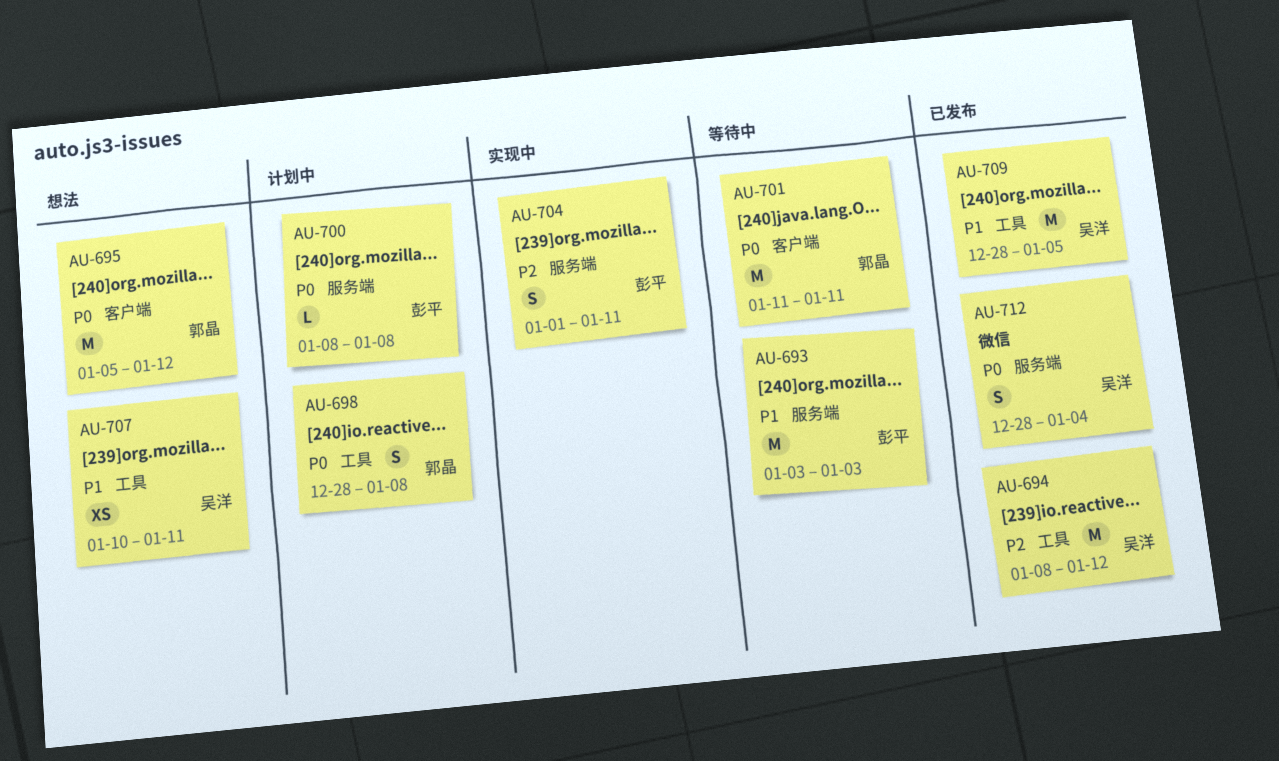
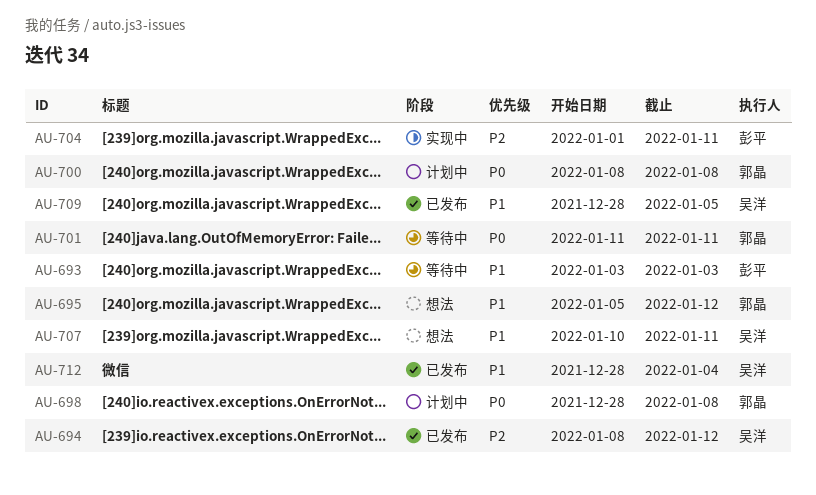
AU-695, priority: P0 -> P1
AU-700, owner: 彭平 -> 郭晶
AU-712, priority: P0 -> P1

